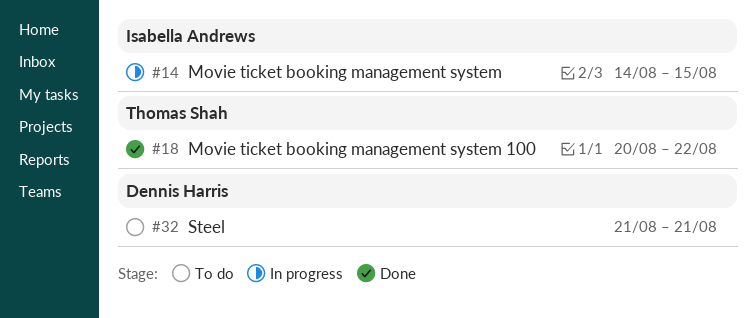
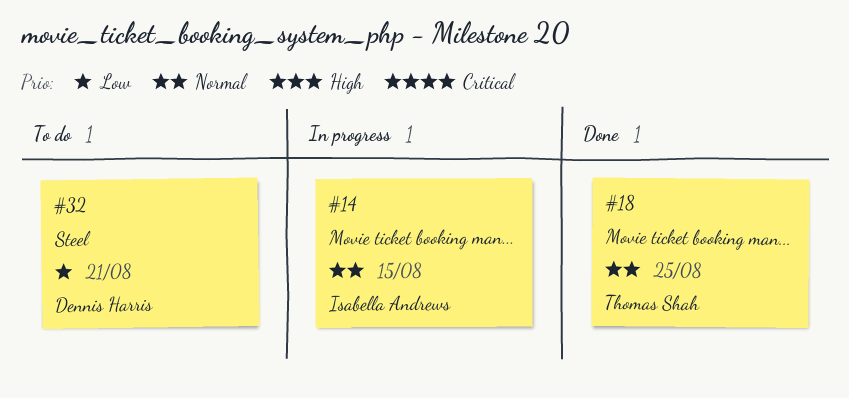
#18, due: Aug 22 -> Aug 25

